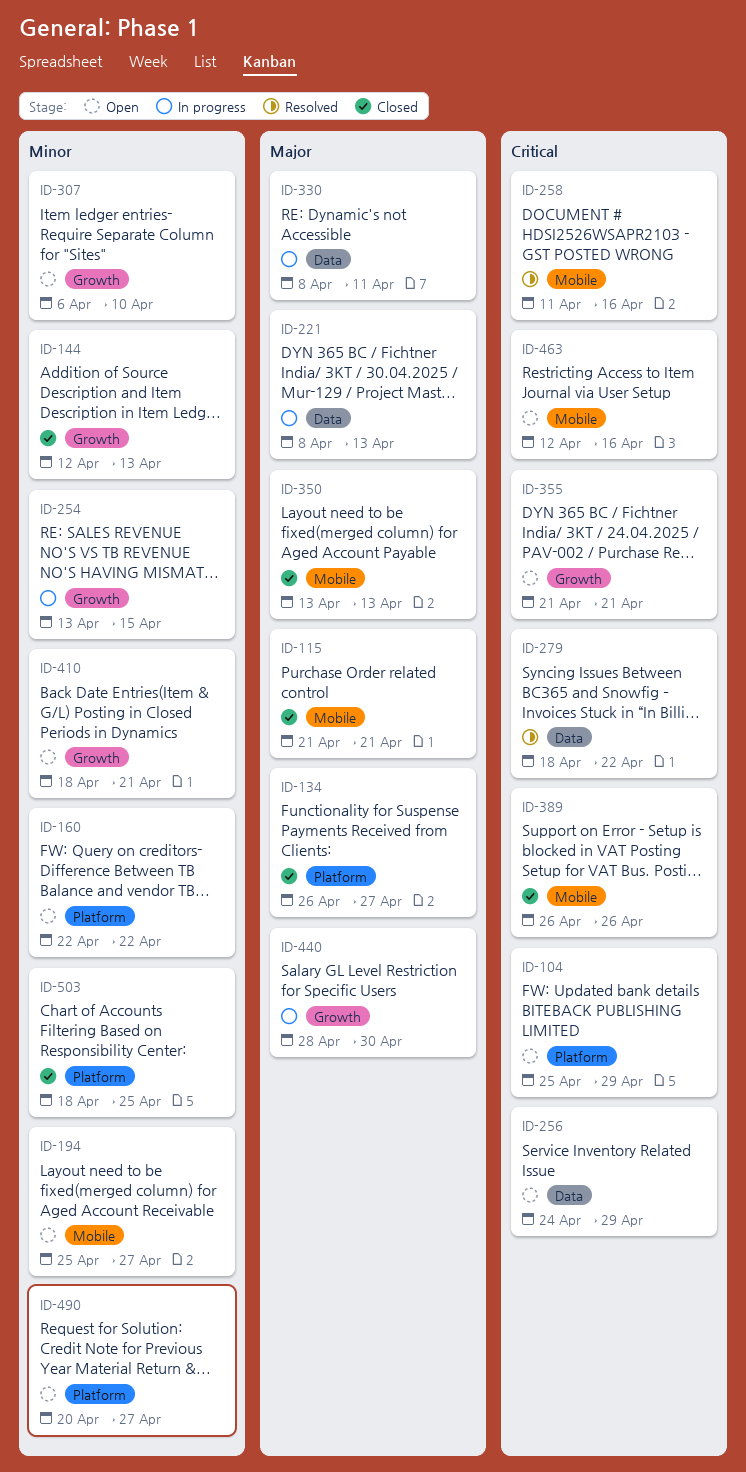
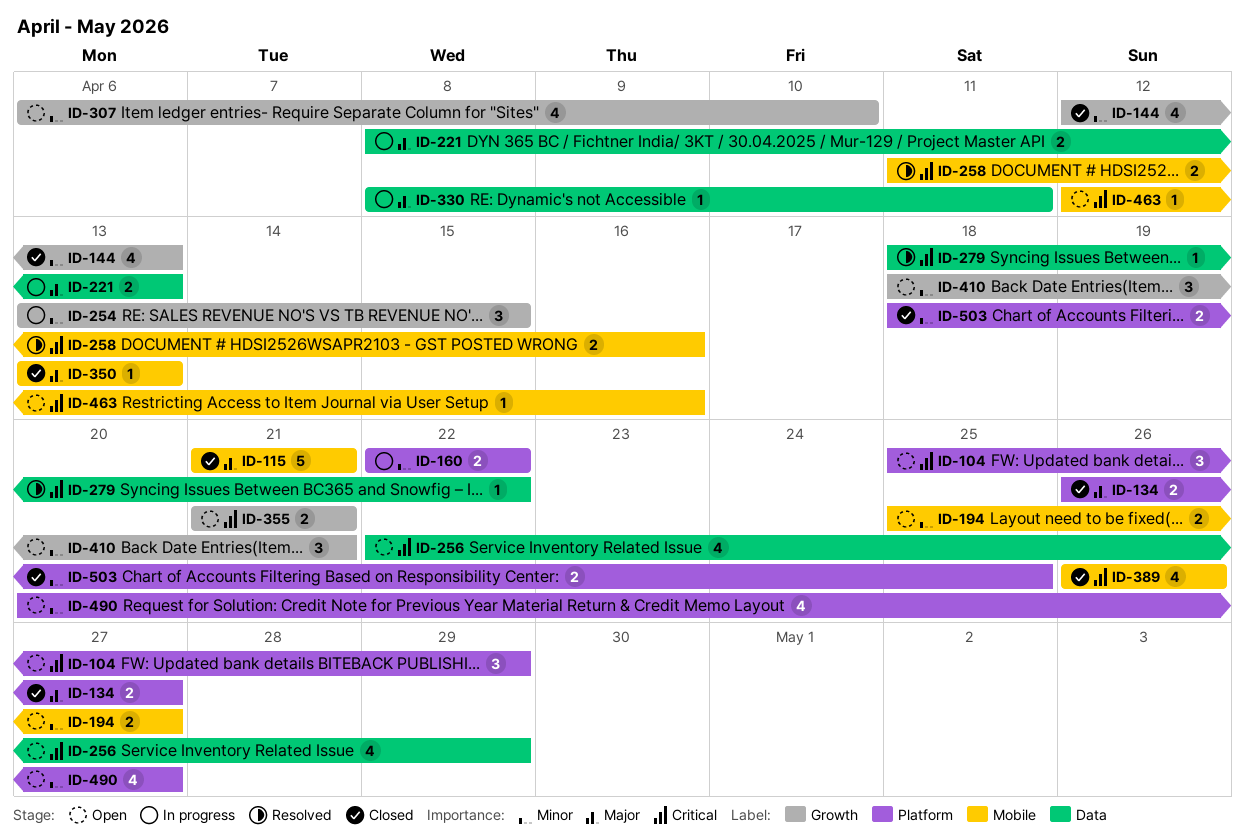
ID-160, status: Open -> In progress
ID-256, start: Apr 24 -> Apr 22
ID-440: present -> none

